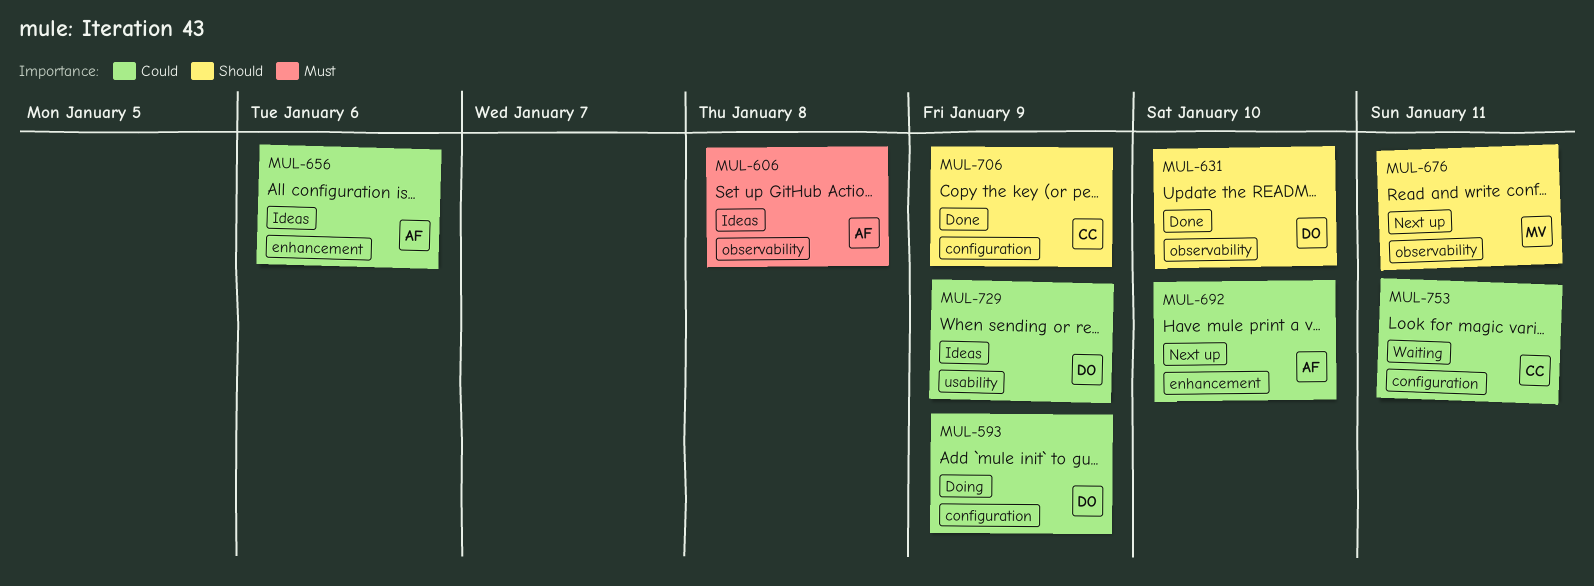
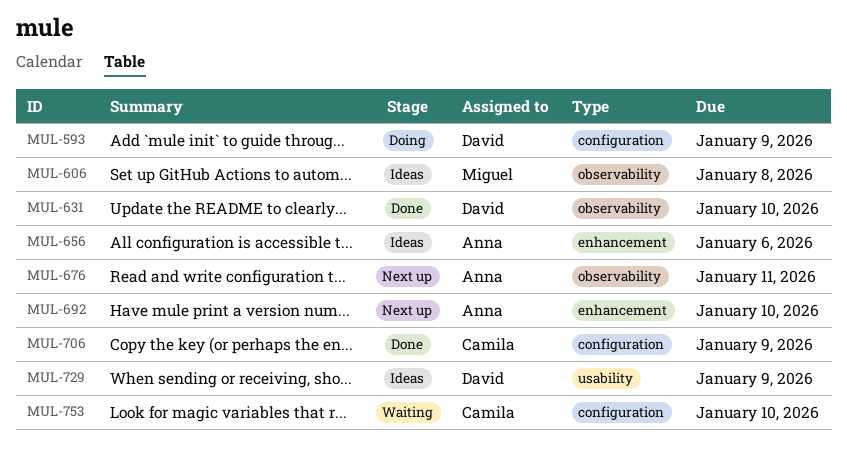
MUL-606, owner: Anna -> Miguel
MUL-676, owner: Miguel -> Anna
MUL-753, due: Jan 11 -> Jan 10

